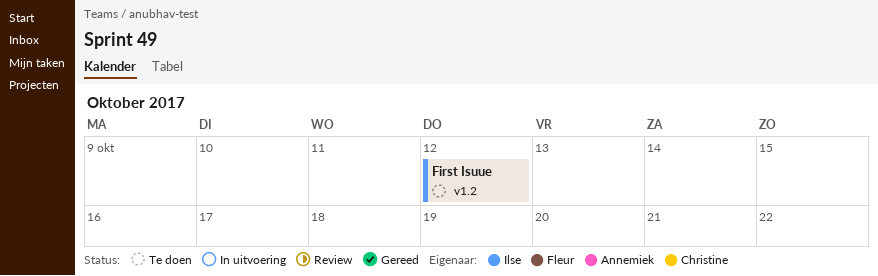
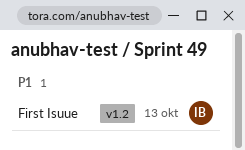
First Isuue, due: Oct 12 -> Oct 13

